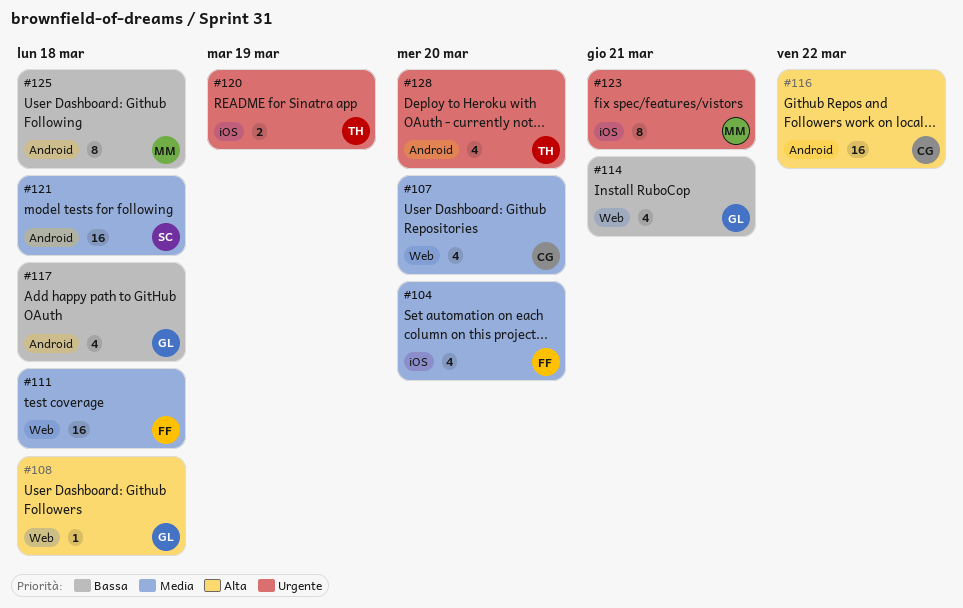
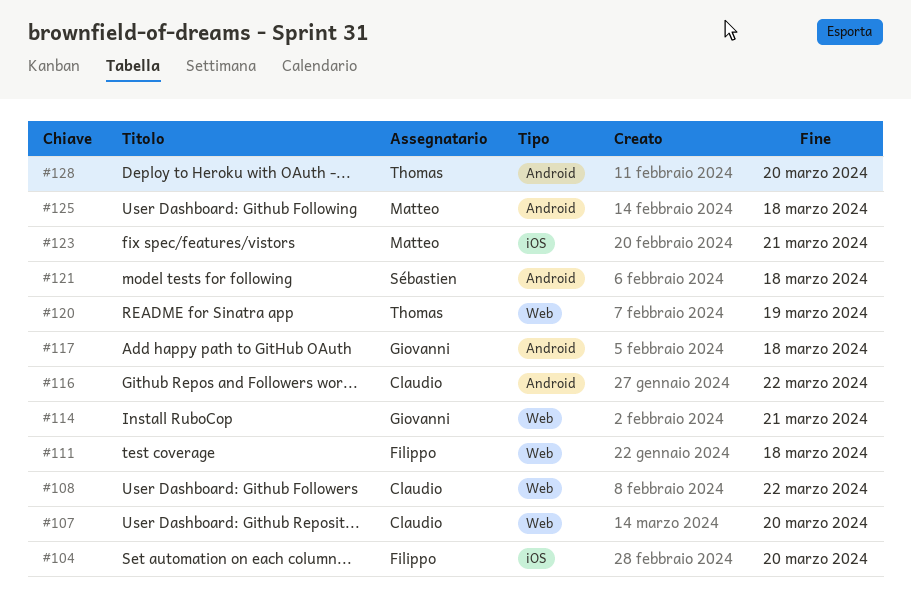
#108, owner: Giovanni -> Claudio
#108, due: Mar 18 -> Mar 22
#120, label: iOS -> Web

